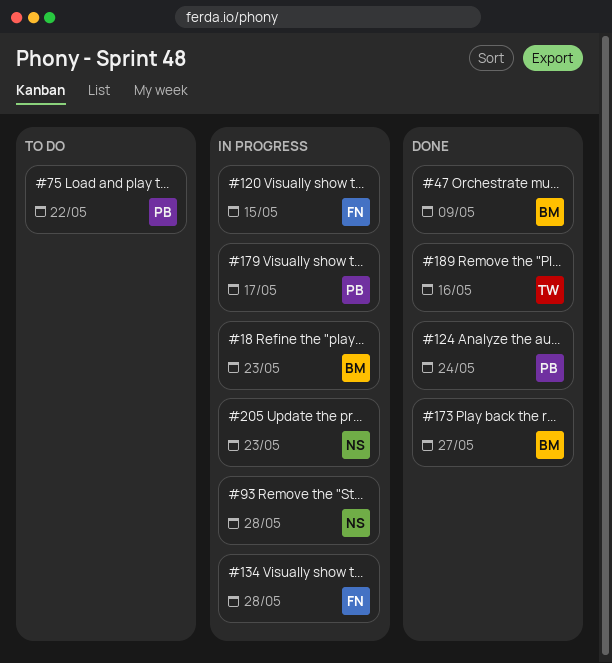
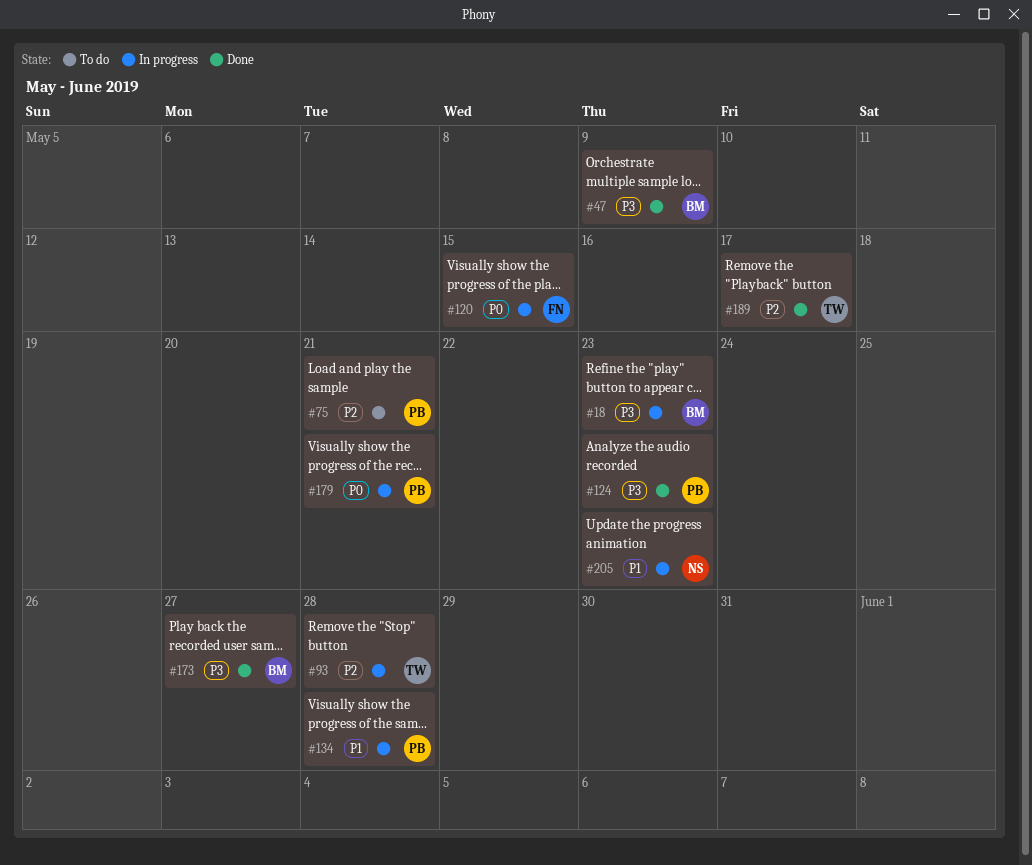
#75, due: May 22 -> May 21
#93, owner: NS -> TW
#124, due: May 24 -> May 23
#134, owner: FN -> PB
#179, due: May 17 -> May 21
#189, due: May 16 -> May 17

